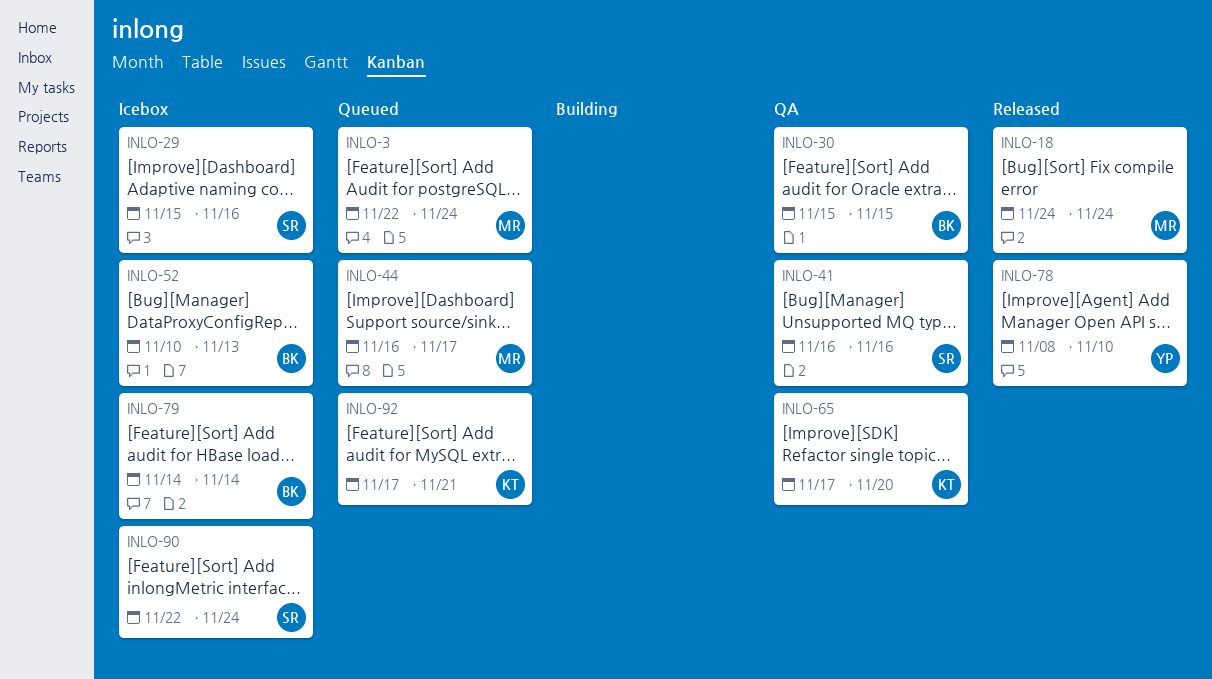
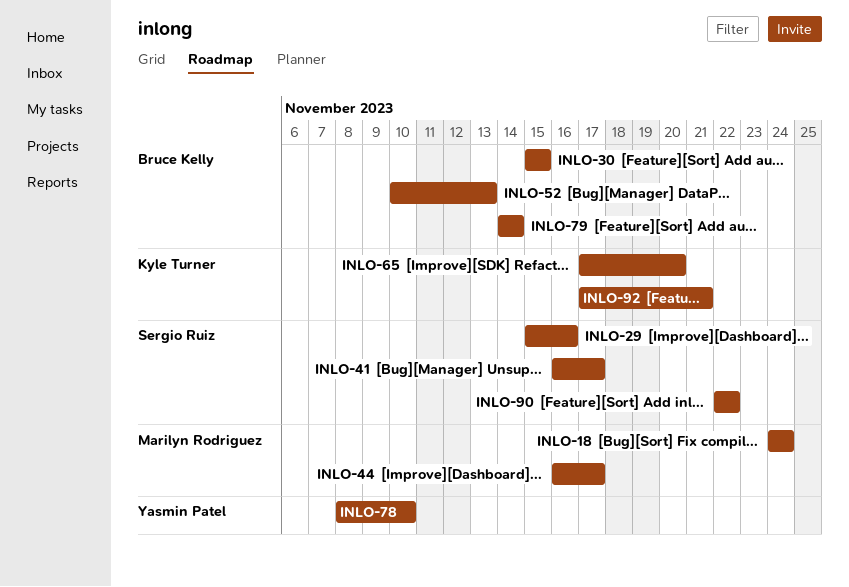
INLO-3: present -> none
INLO-41, due: Nov 16 -> Nov 17
INLO-90, due: Nov 24 -> Nov 22

